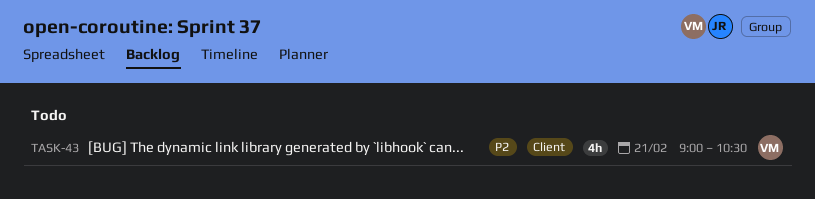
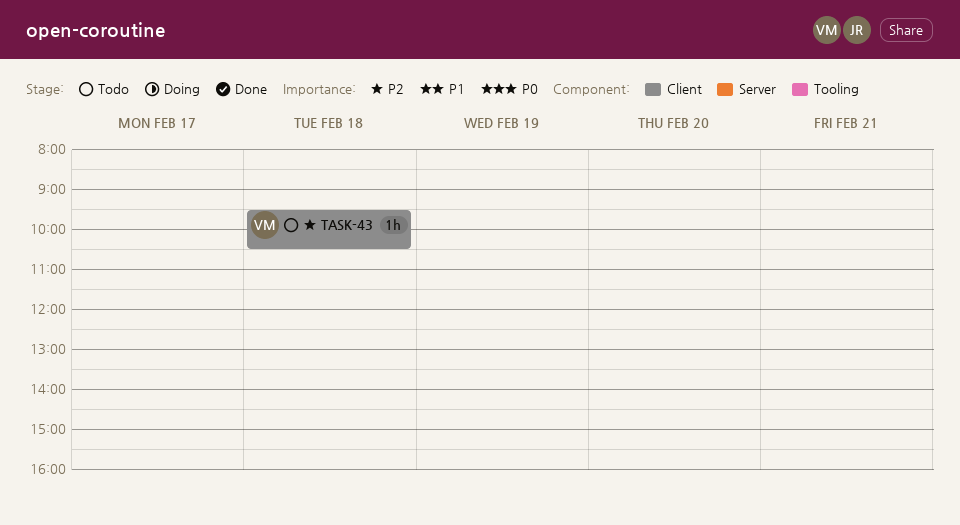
TASK-43, estimate: 4h -> 1h
TASK-43, day: Feb 21 -> Feb 18
TASK-43, begins: 09:00 -> 09:30

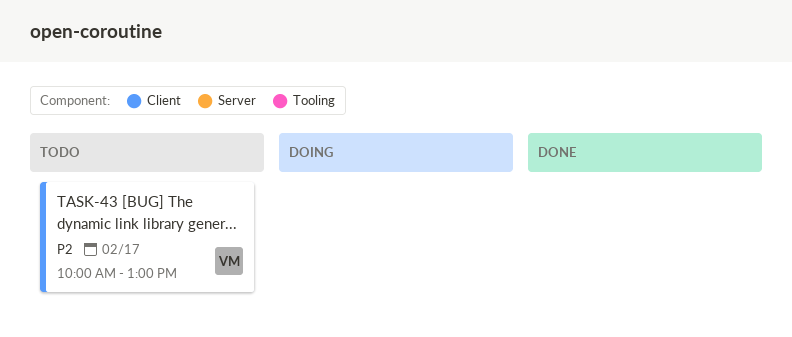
TASK-43, day: Feb 18 -> Feb 17
TASK-43, begins: 09:30 -> 10:00
TASK-43, ends: 10:30 -> 13:00

